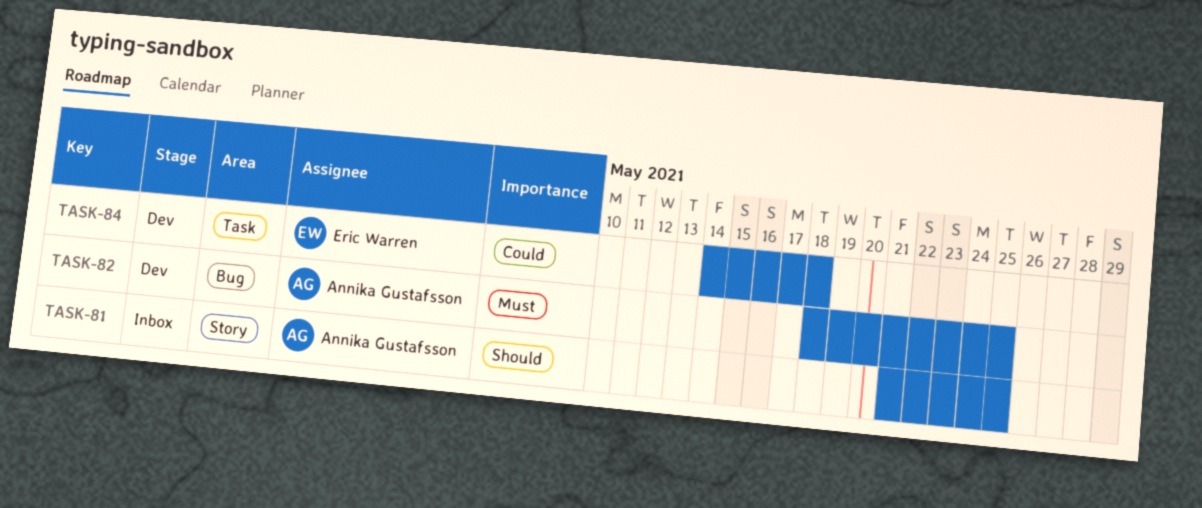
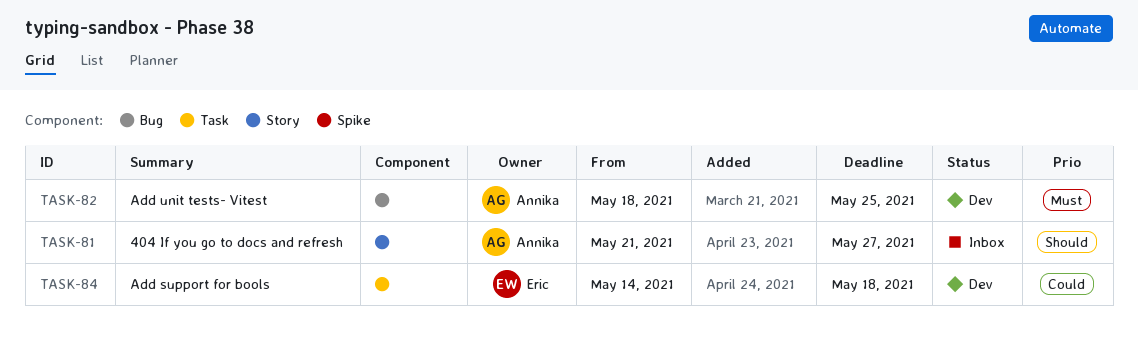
TASK-81, due: May 25 -> May 27

